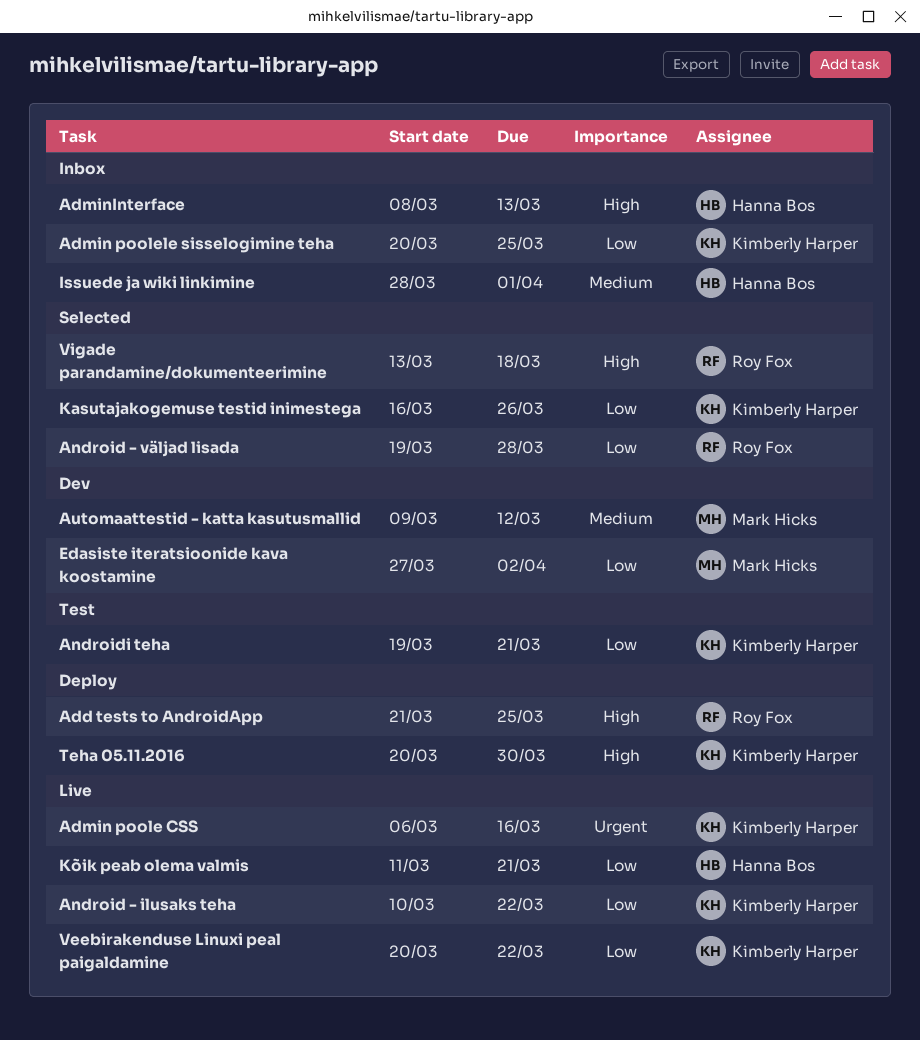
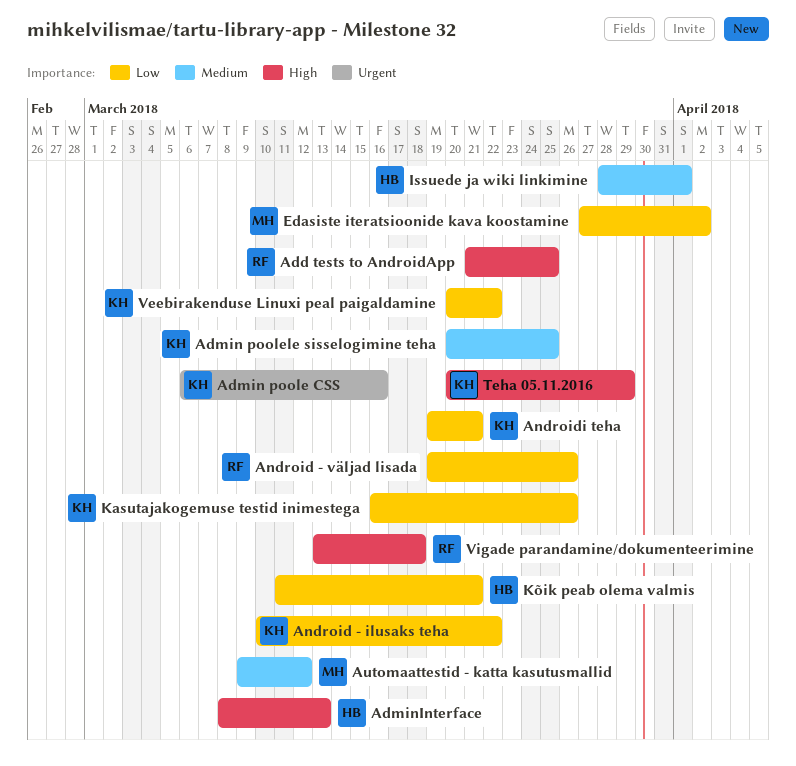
Admin poolele sisselogimine teha, priority: Low -> Medium
Android - väljad lisada, due: Mar 28 -> Mar 26
Teha 05.11.2016, due: Mar 30 -> Mar 29

